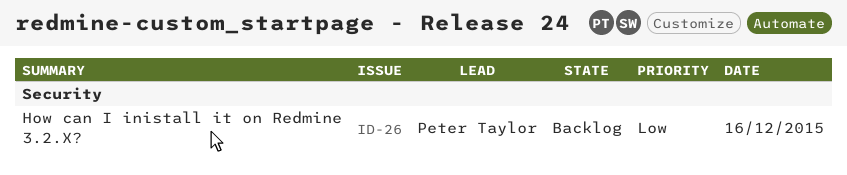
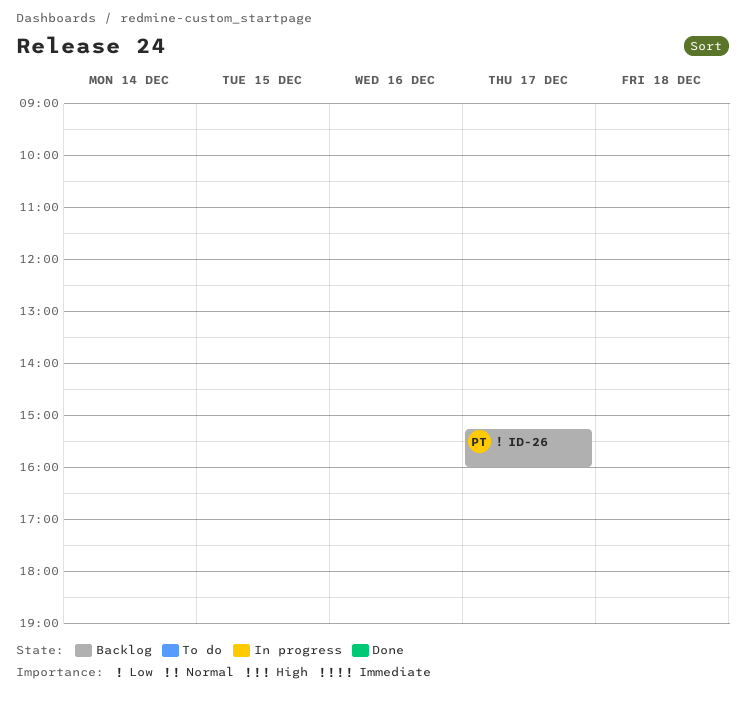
ID-26, day: Dec 16 -> Dec 17

